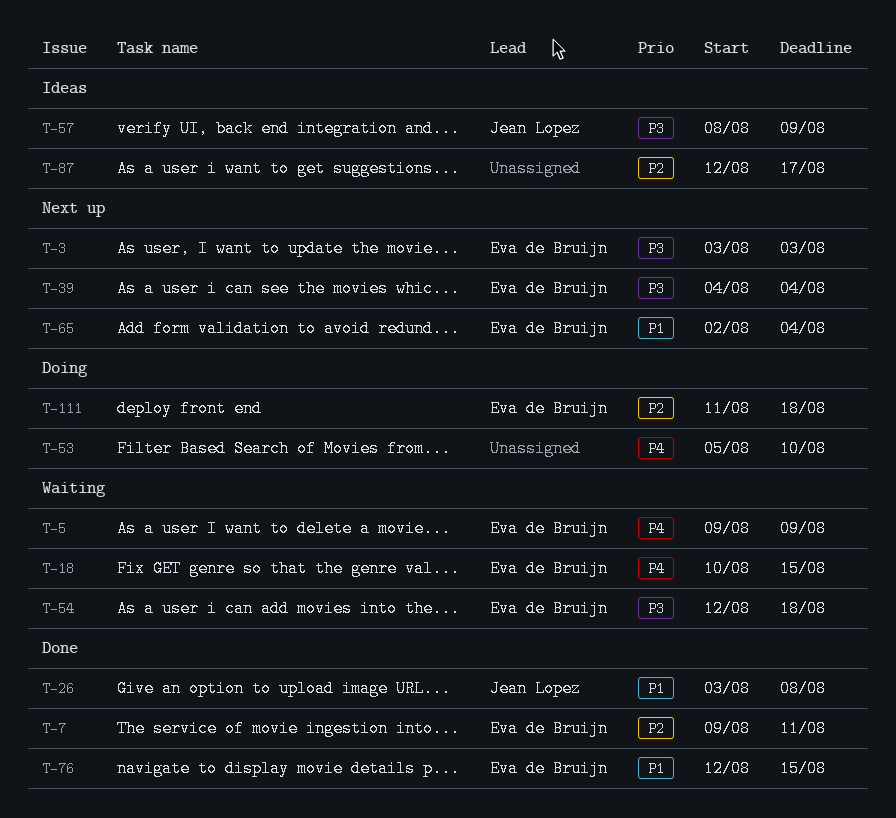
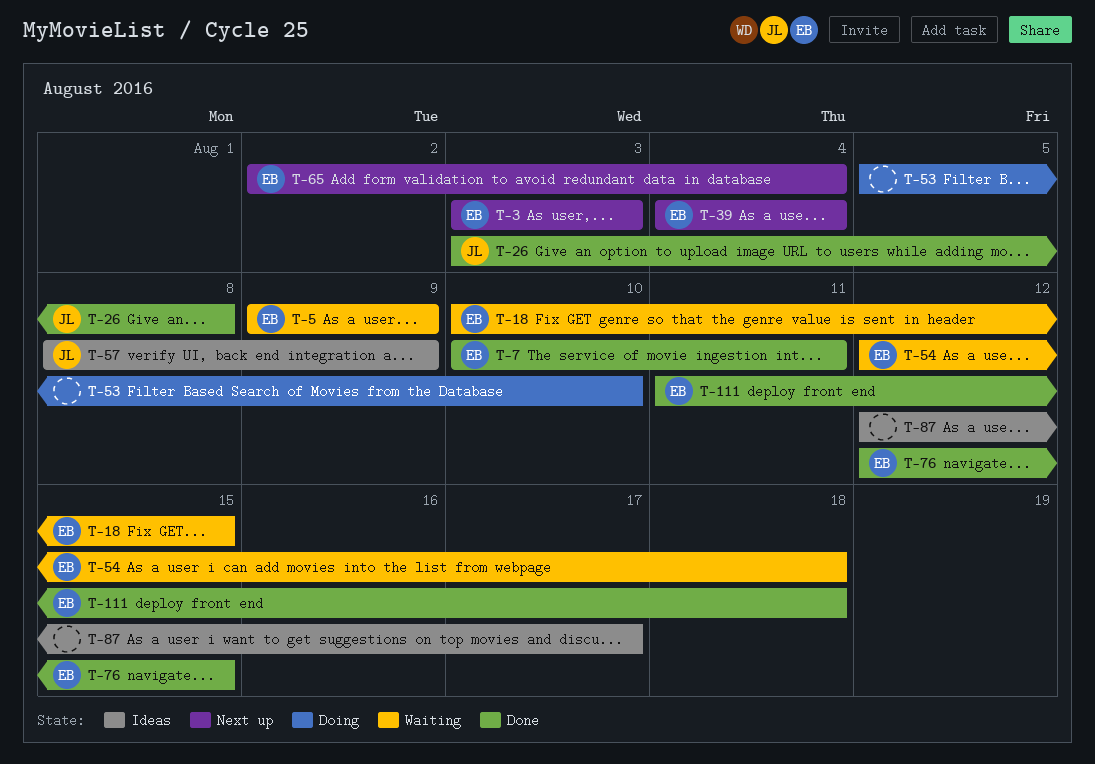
T-7, start: Aug 9 -> Aug 10
T-111, status: Doing -> Done

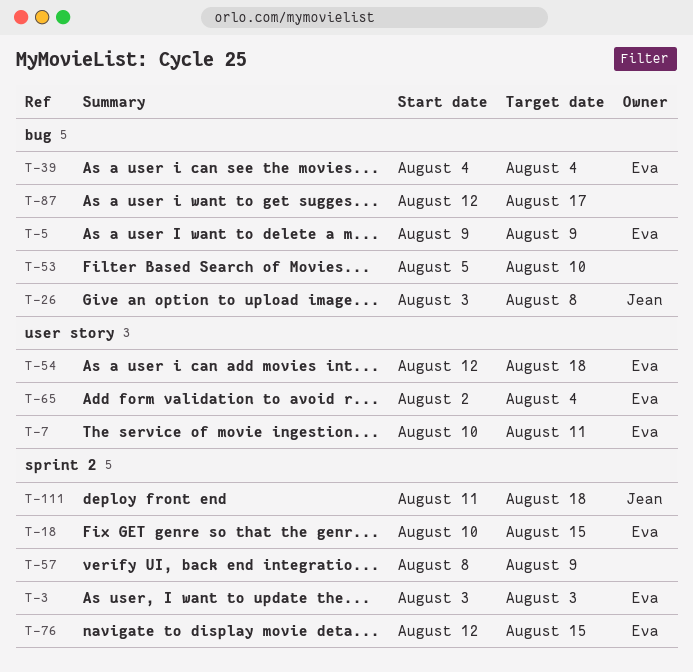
T-57, owner: Jean -> none
T-111, owner: Eva -> Jean

